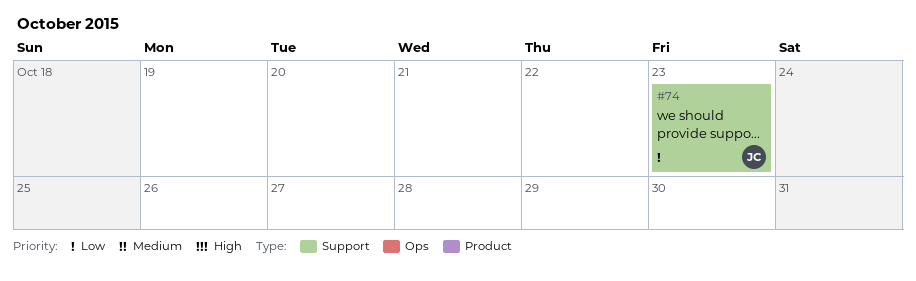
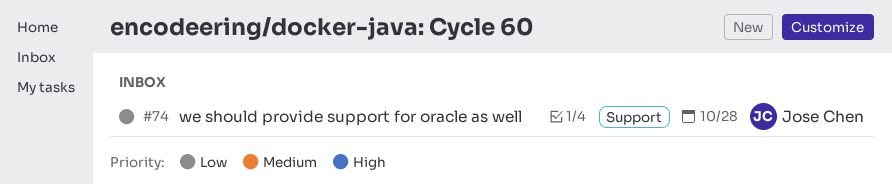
#74, due: Oct 23 -> Oct 28

